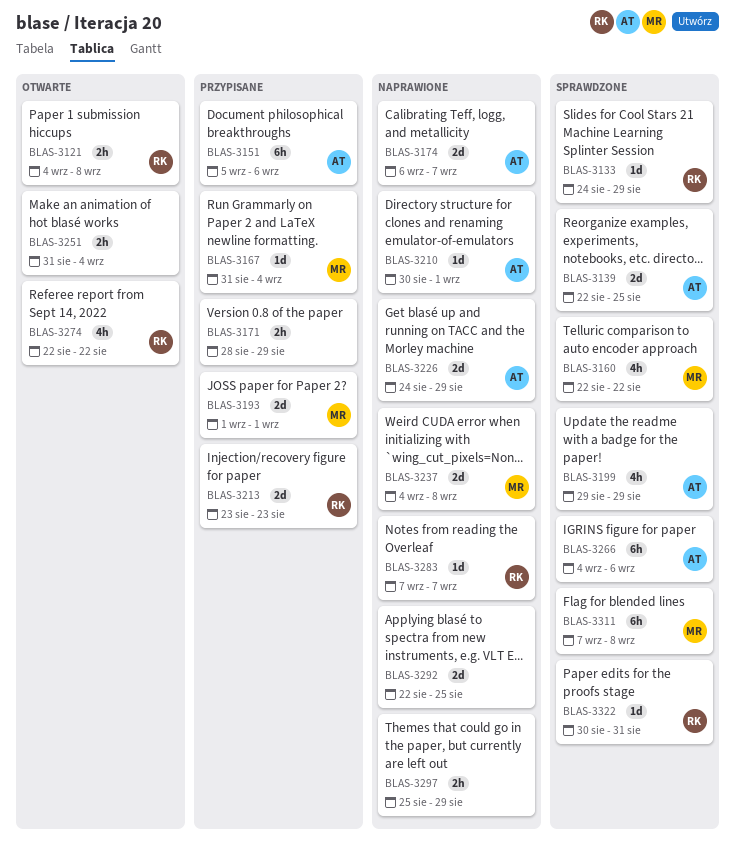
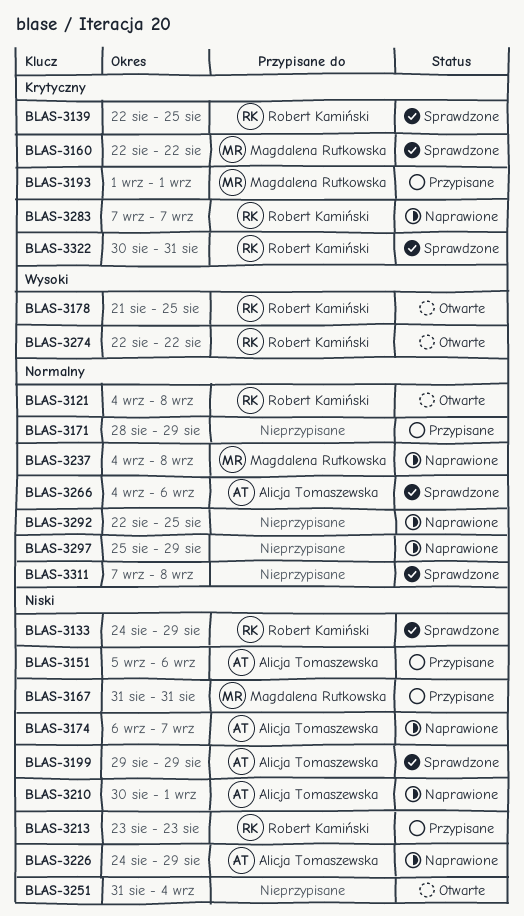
BLAS-3139, owner: Alicja Tomaszewska -> Robert Kamiński
BLAS-3167, due: Sep 4 -> Aug 31
BLAS-3178: none -> present
BLAS-3311, owner: Magdalena Rutkowska -> none

